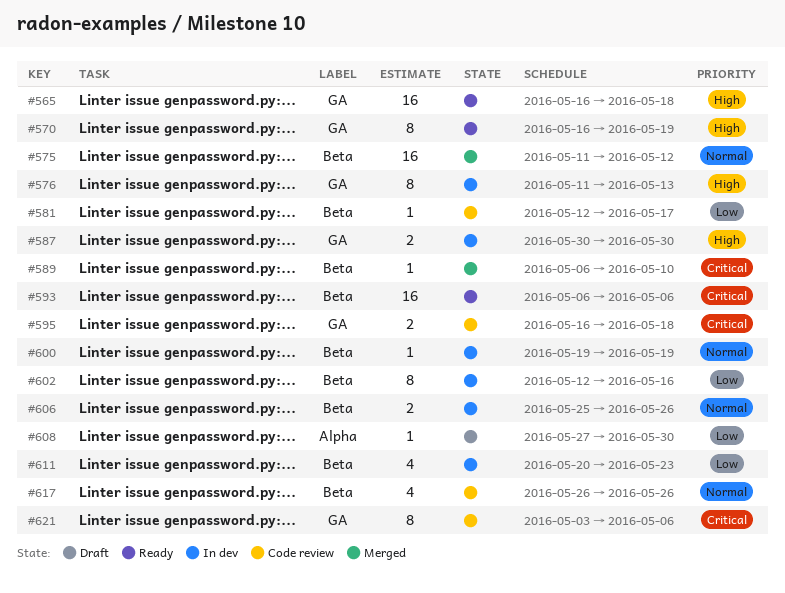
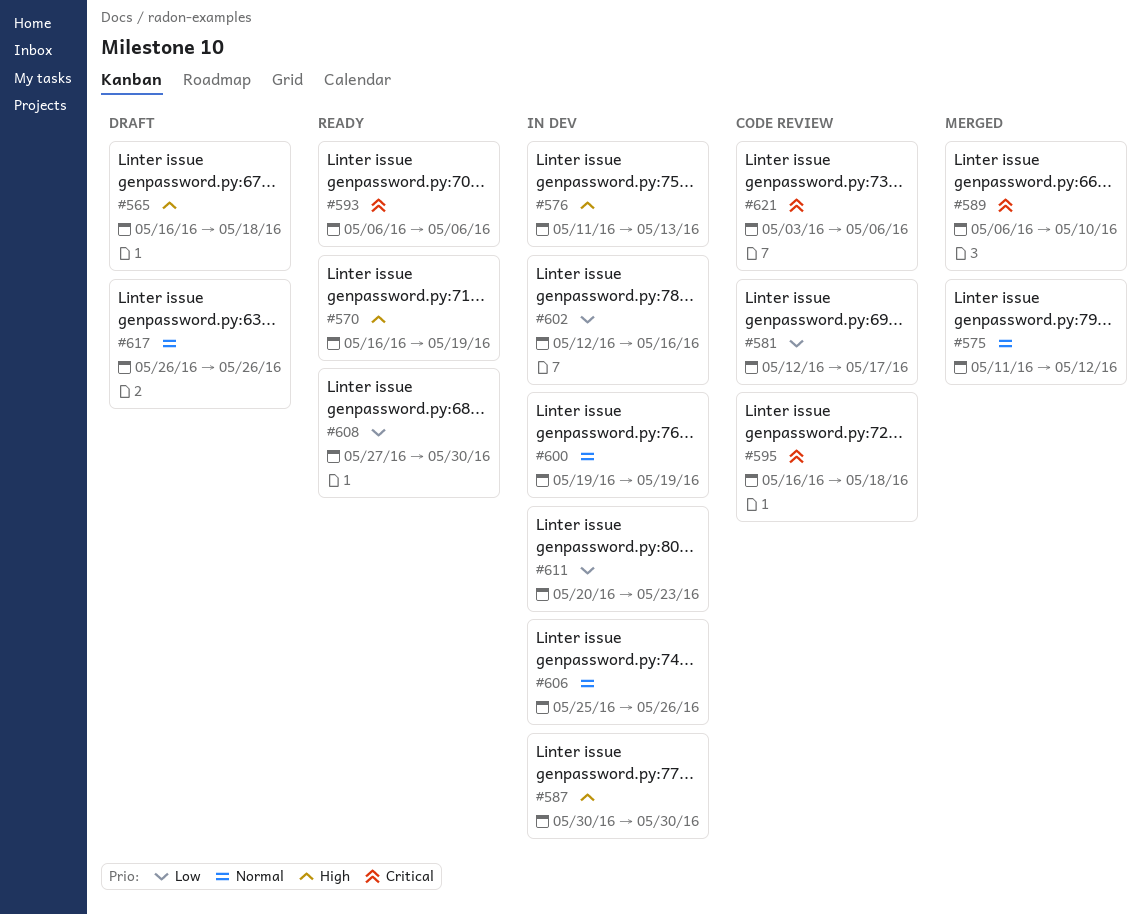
#565, status: Ready -> Draft
#608, status: Draft -> Ready
#617, status: Code review -> Draft

